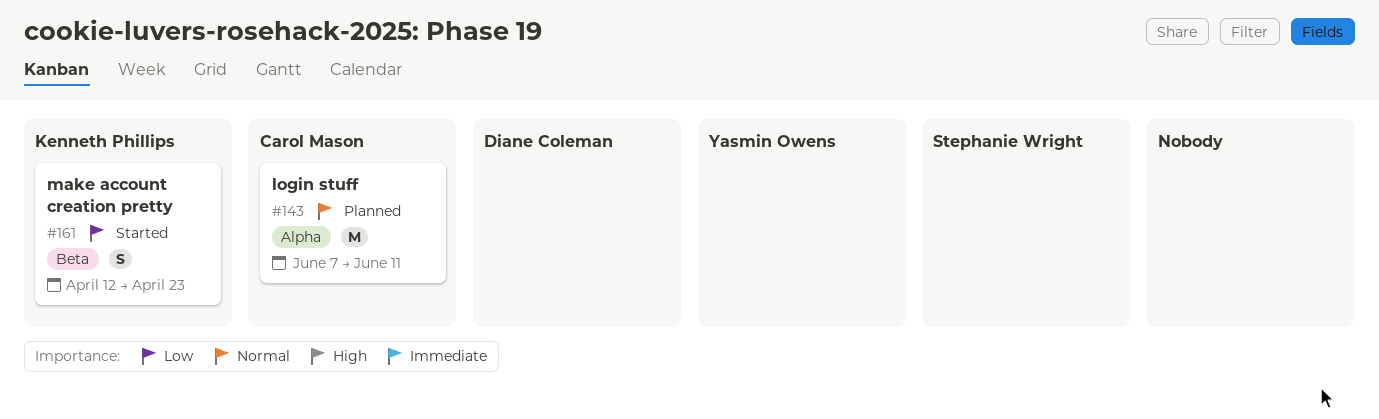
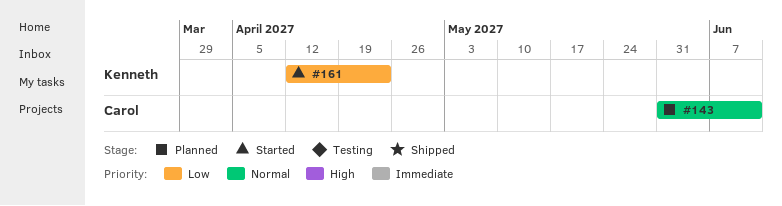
#143, start: Jun 7 -> May 31

